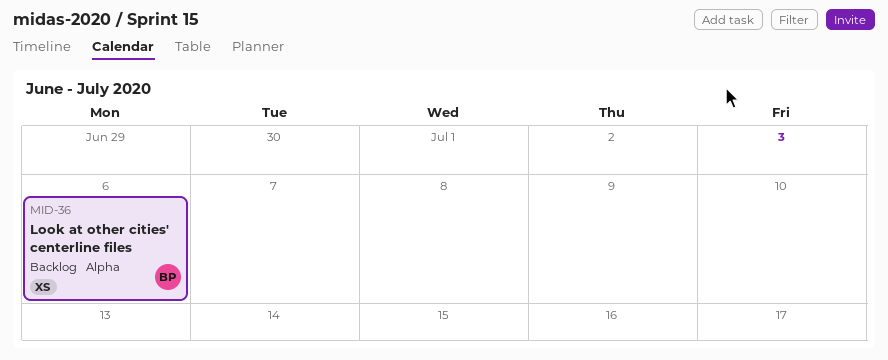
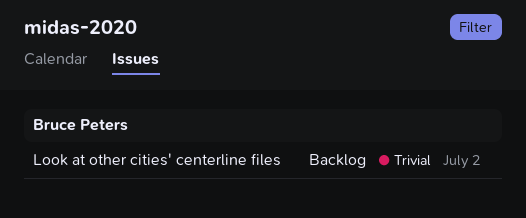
Look at other cities' centerline files, due: Jul 6 -> Jul 2

